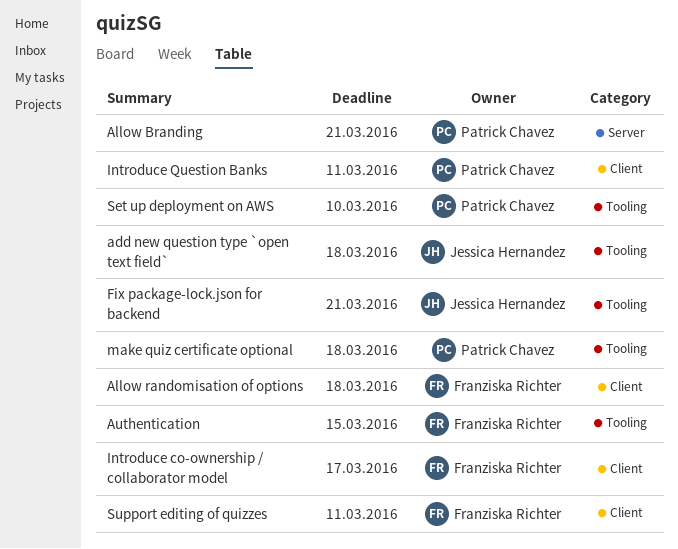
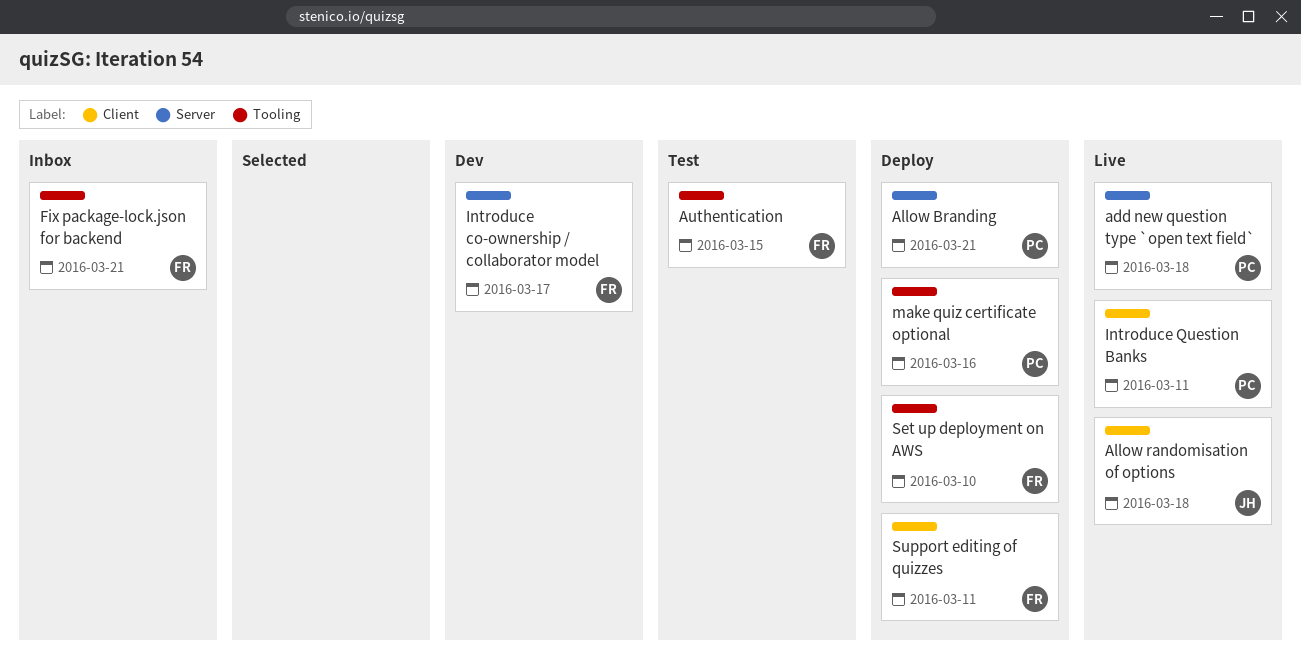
add new question type `open text field`, owner: Jessica Hernandez -> Patrick Chavez
add new question type `open text field`, label: Tooling -> Server
Allow randomisation of options, owner: Franziska Richter -> Jessica Hernandez
Fix package-lock.json for backend, owner: Jessica Hernandez -> Franziska Richter
Introduce co-ownership / collaborator model, label: Client -> Server
make quiz certificate optional, due: Mar 18 -> Mar 16
Set up deployment on AWS, owner: Patrick Chavez -> Franziska Richter

